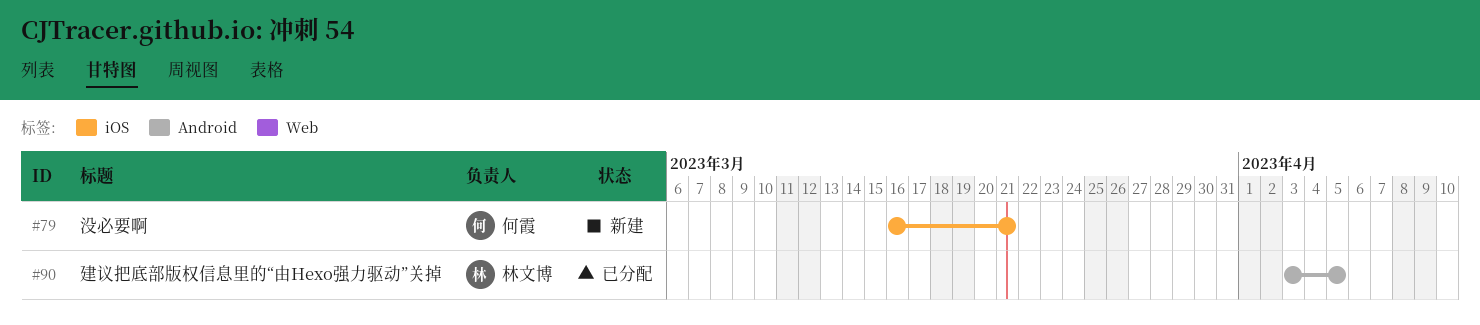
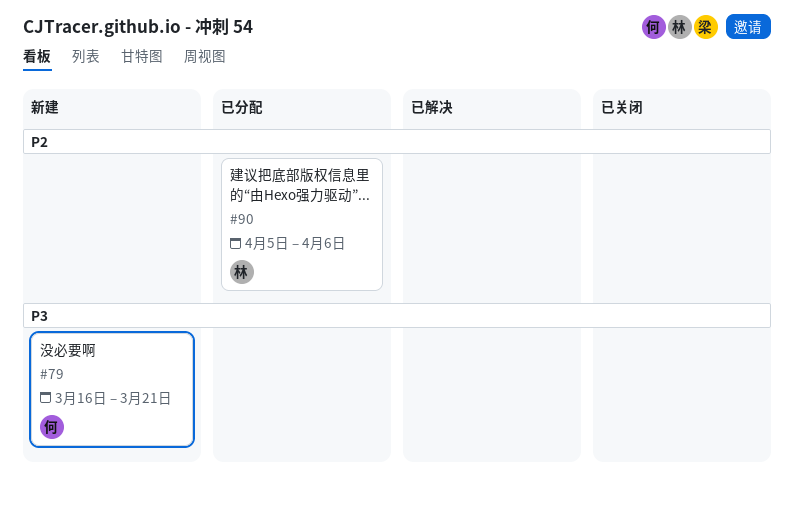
#90, start: Apr 3 -> Apr 5
#90, due: Apr 5 -> Apr 6

